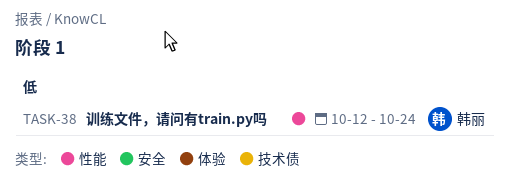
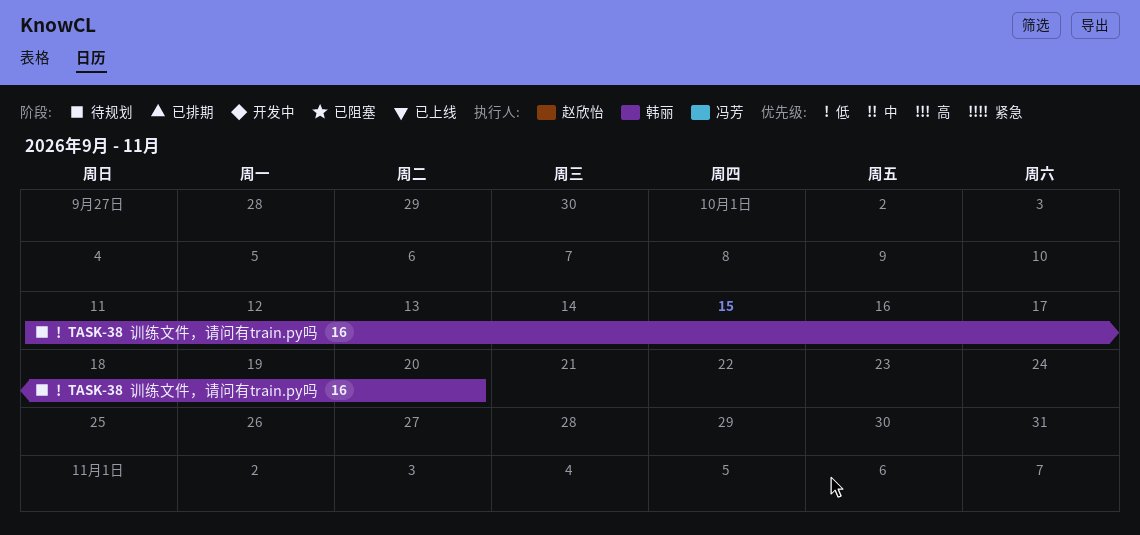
TASK-38, start: Oct 12 -> Oct 11
TASK-38, due: Oct 24 -> Oct 20

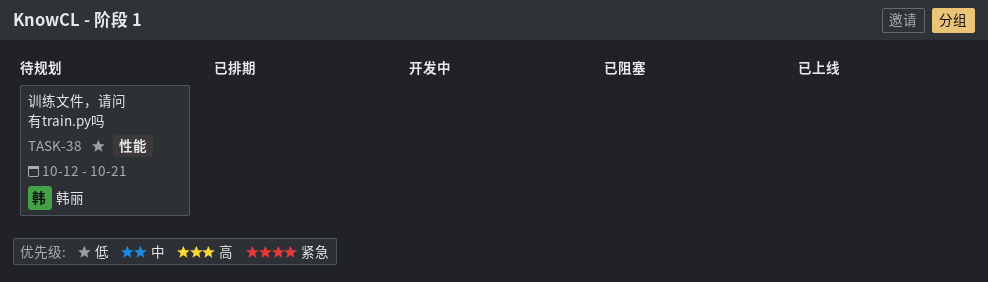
TASK-38, start: Oct 11 -> Oct 12
TASK-38, due: Oct 20 -> Oct 21

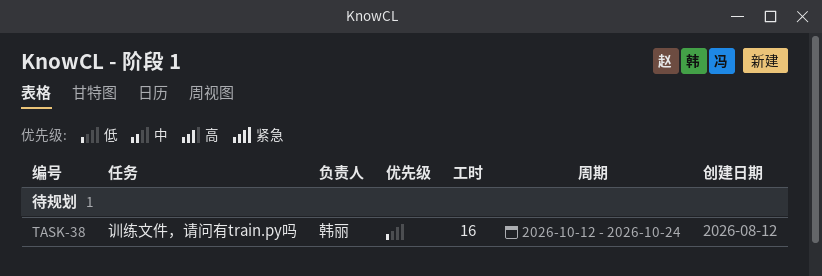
TASK-38, due: Oct 21 -> Oct 24

